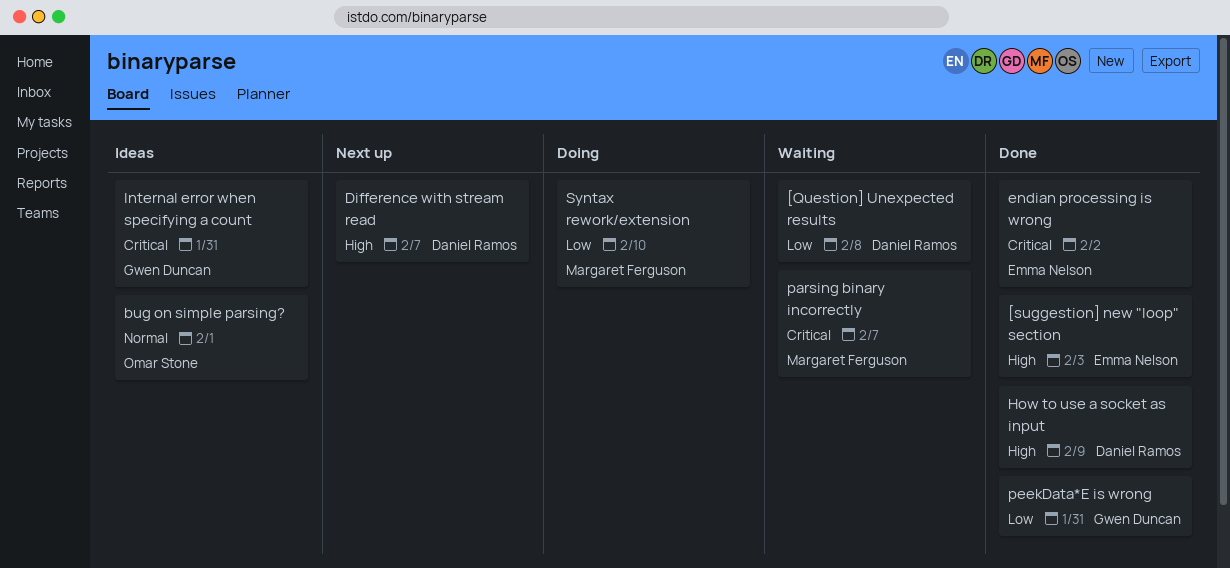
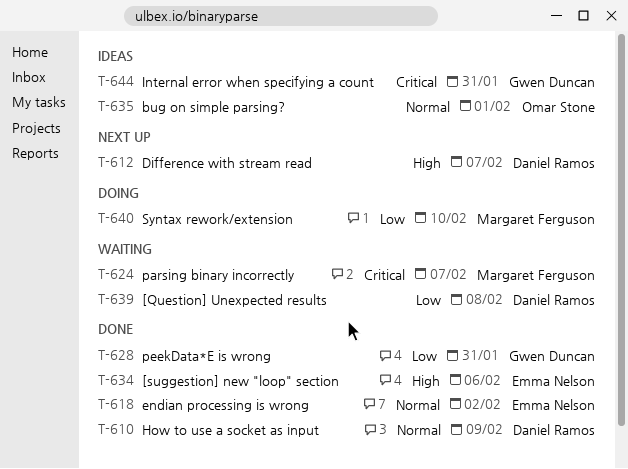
[suggestion] new "loop" section, due: Feb 3 -> Feb 6
endian processing is wrong, priority: Critical -> Normal
How to use a socket as input, priority: High -> Normal

